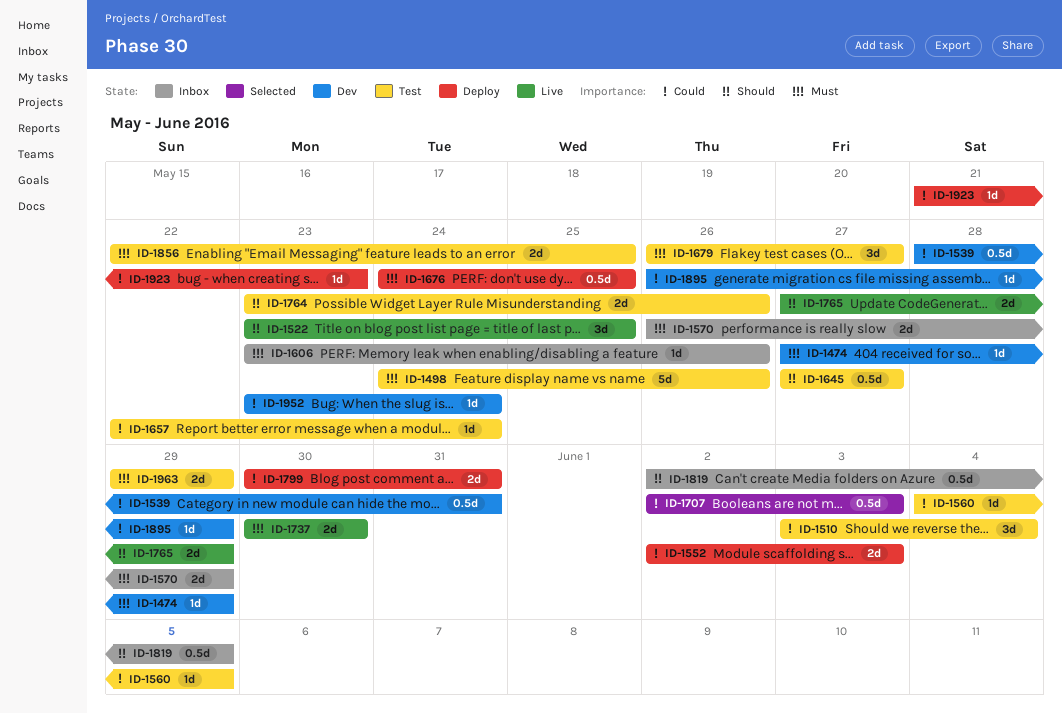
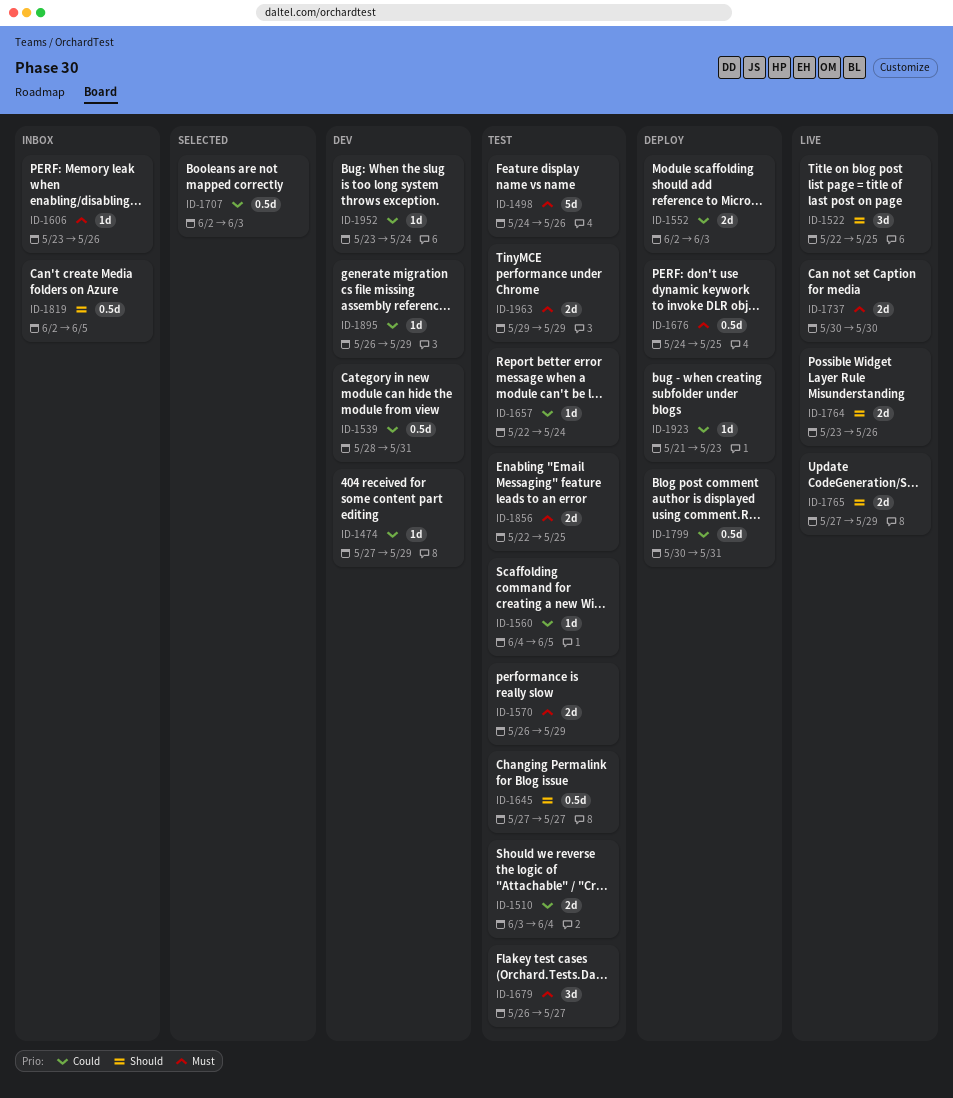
ID-1474, priority: Must -> Could
ID-1510, estimate: 3d -> 2d
ID-1522, start: May 23 -> May 22
ID-1570, status: Inbox -> Test
ID-1764, status: Test -> Live
ID-1799, estimate: 2d -> 0.5d

